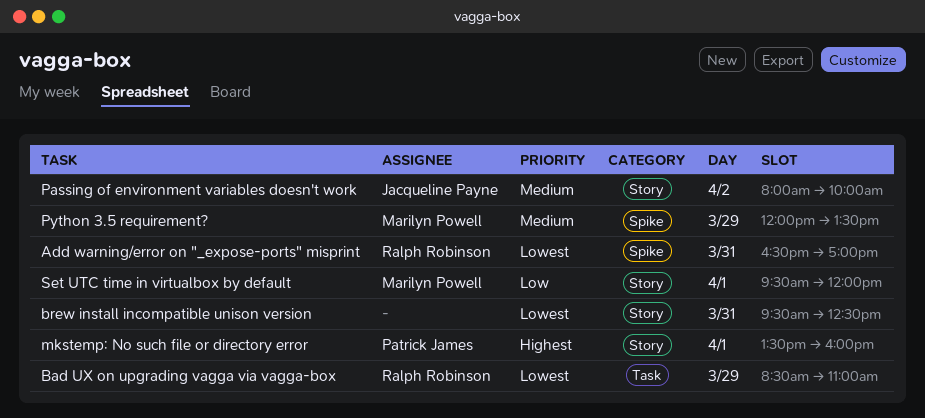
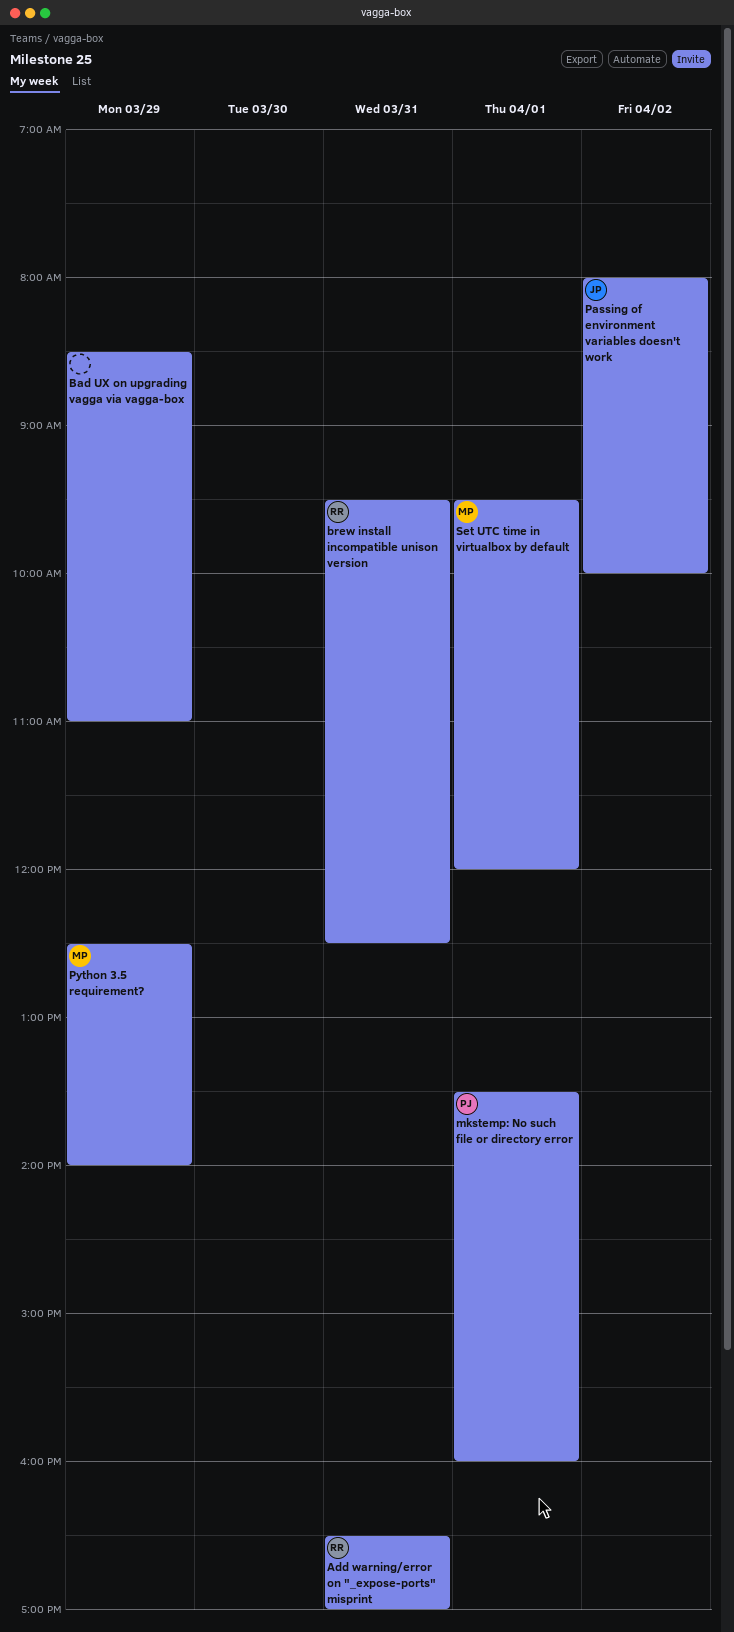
Bad UX on upgrading vagga via vagga-box, owner: Ralph Robinson -> none
brew install incompatible unison version, owner: none -> Ralph Robinson
Python 3.5 requirement?, begins: 12:00 -> 12:30
Python 3.5 requirement?, ends: 13:30 -> 14:00

